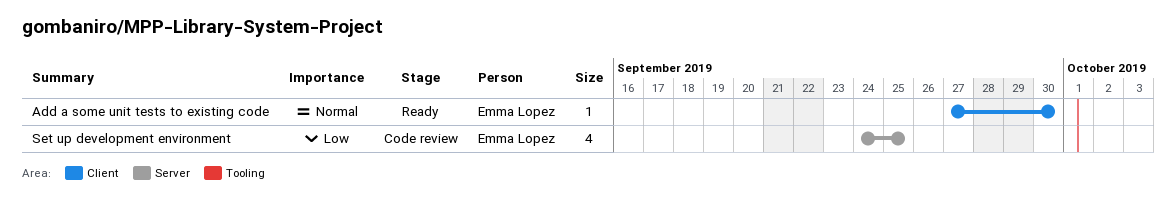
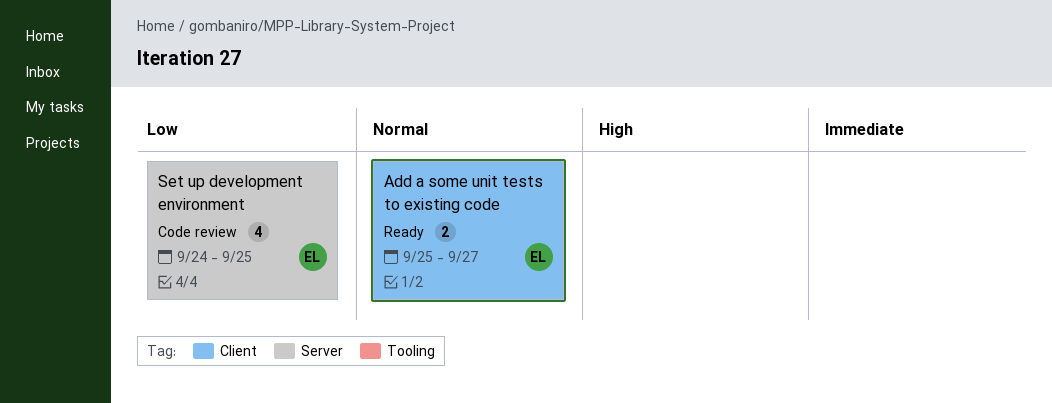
Add a some unit tests to existing code, estimate: 1 -> 2
Add a some unit tests to existing code, start: Sep 27 -> Sep 25
Add a some unit tests to existing code, due: Sep 30 -> Sep 27

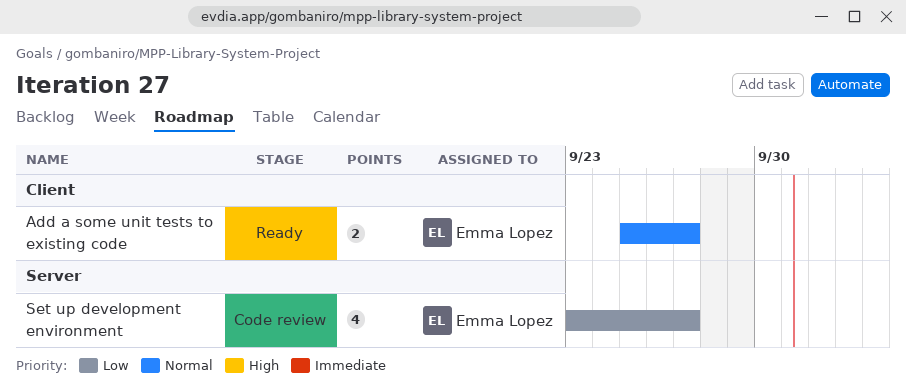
Set up development environment, start: Sep 24 -> Sep 23
Set up development environment, due: Sep 25 -> Sep 27

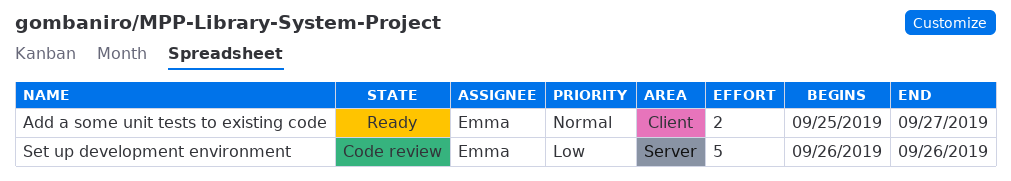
Set up development environment, estimate: 4 -> 5
Set up development environment, start: Sep 23 -> Sep 26
Set up development environment, due: Sep 27 -> Sep 26

